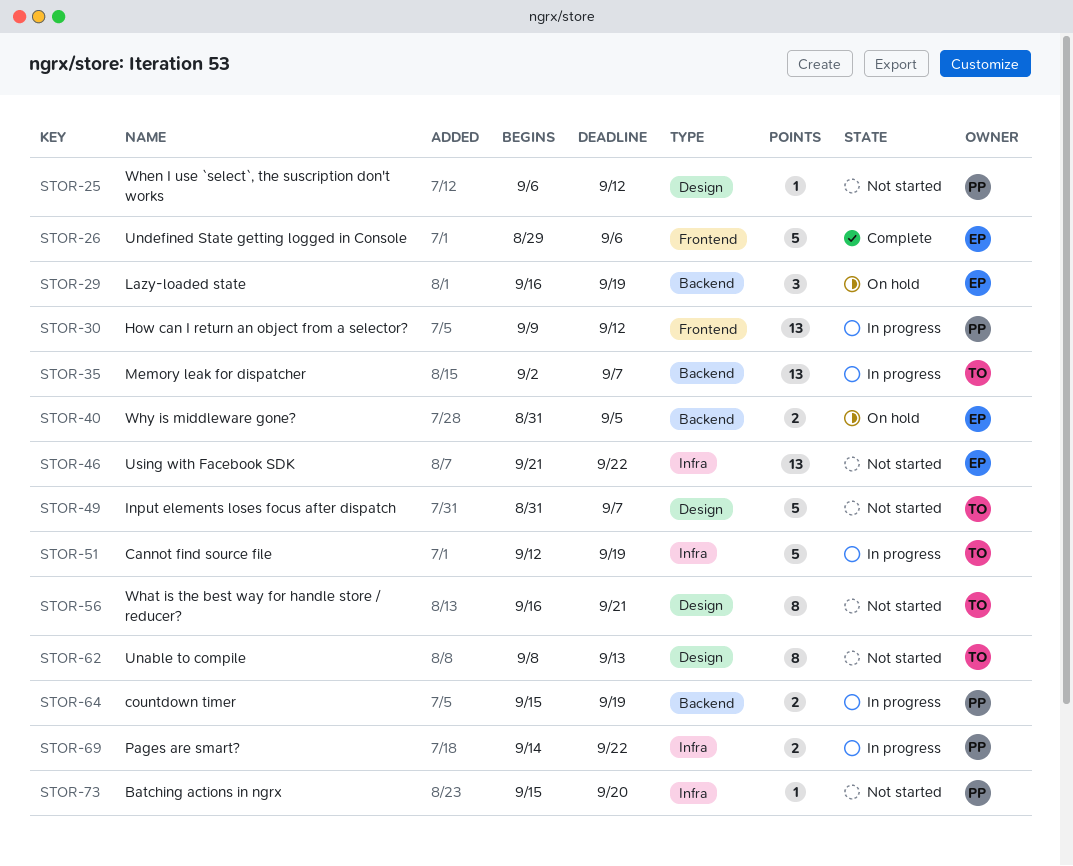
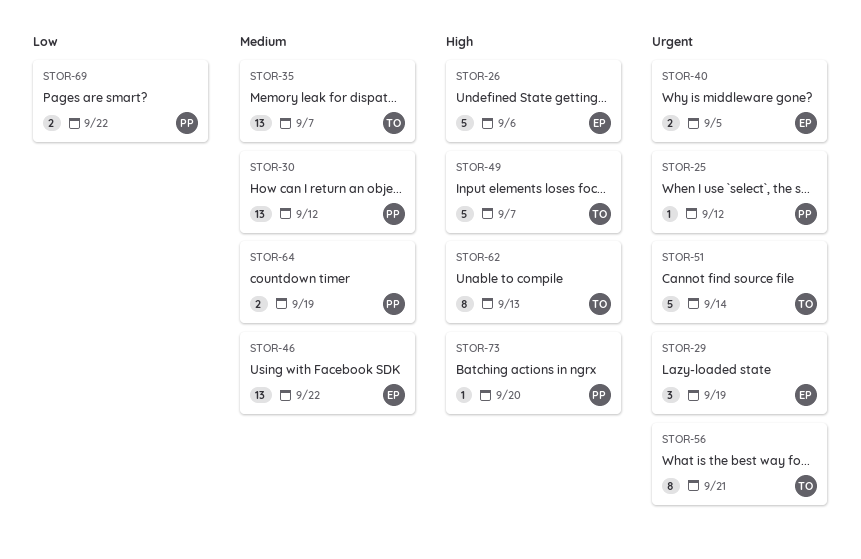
STOR-51, due: Sep 19 -> Sep 14

